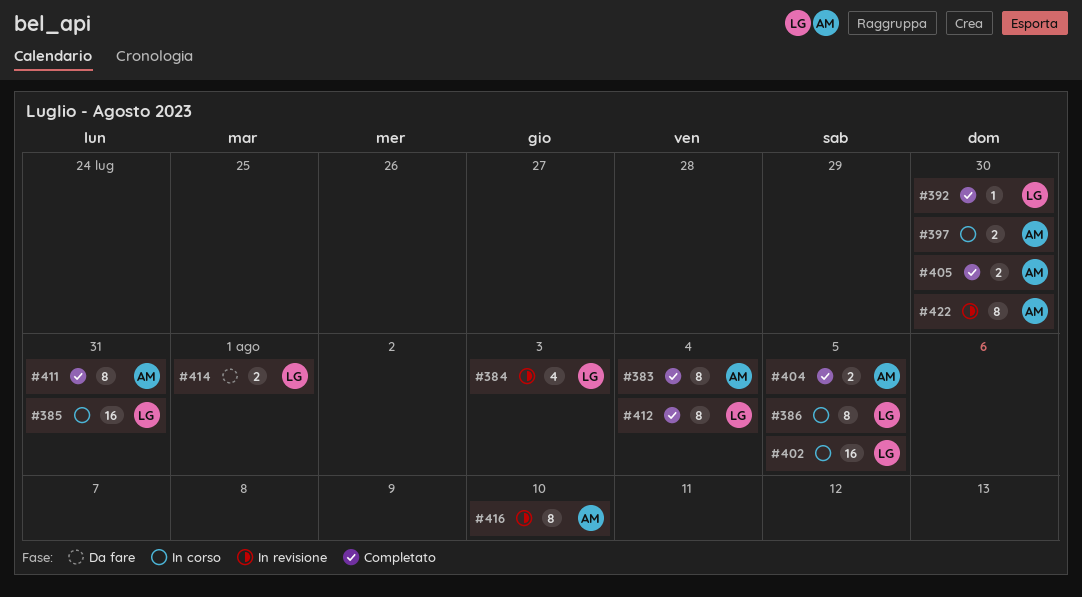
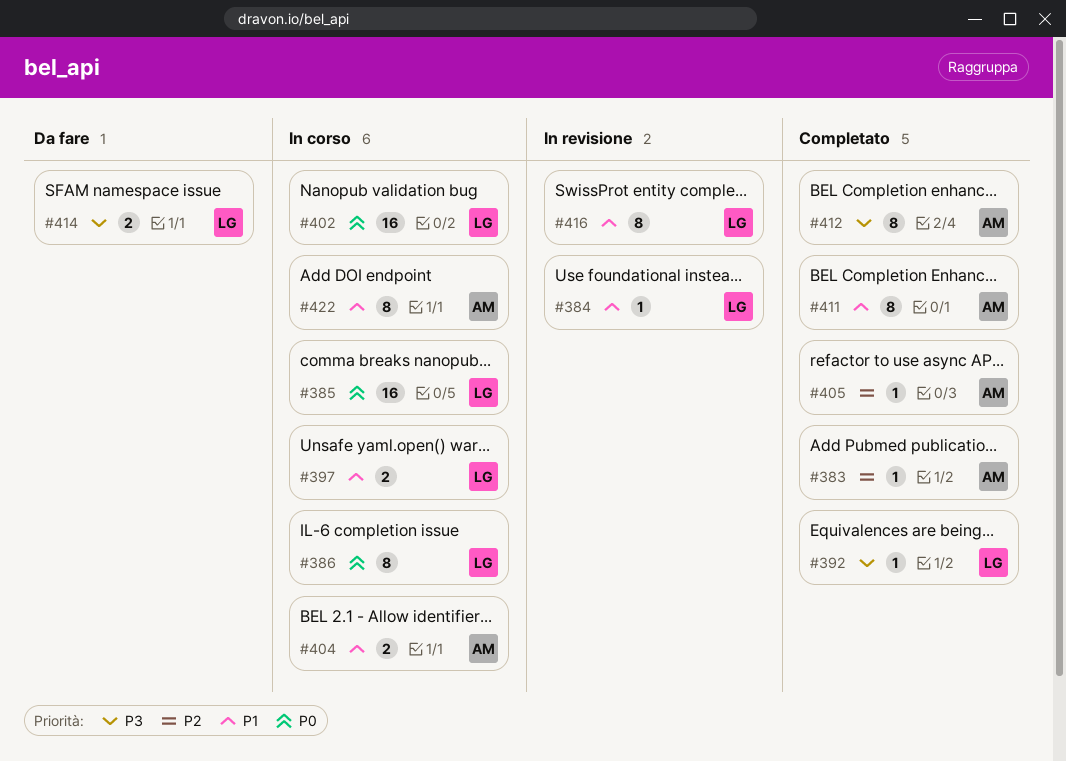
#383, estimate: 8 -> 1
#384, estimate: 4 -> 1
#397, owner: AM -> LG
#404, status: Completato -> In corso
#405, estimate: 2 -> 1
#412, owner: LG -> AM
#416, owner: AM -> LG
#422, status: In revisione -> In corso

